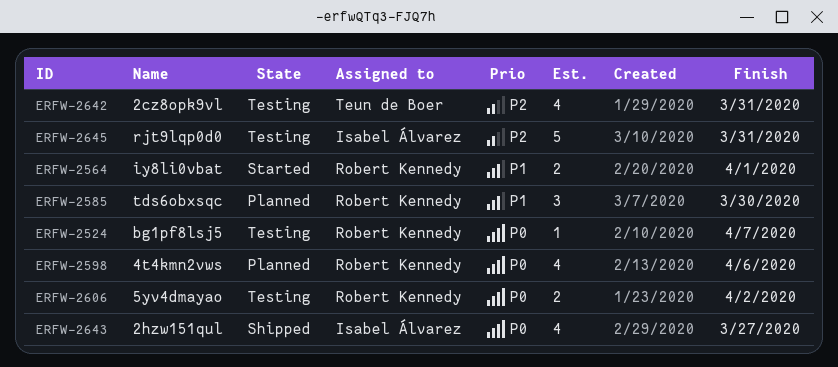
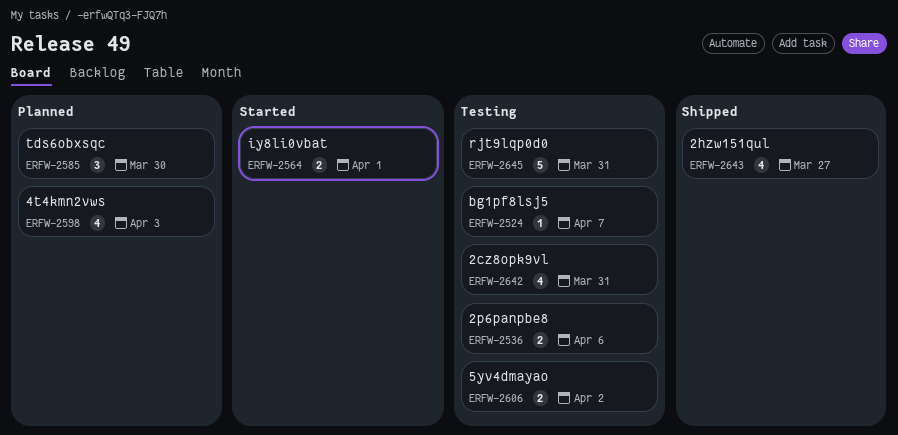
ERFW-2536: none -> present
ERFW-2598, due: Apr 6 -> Apr 3

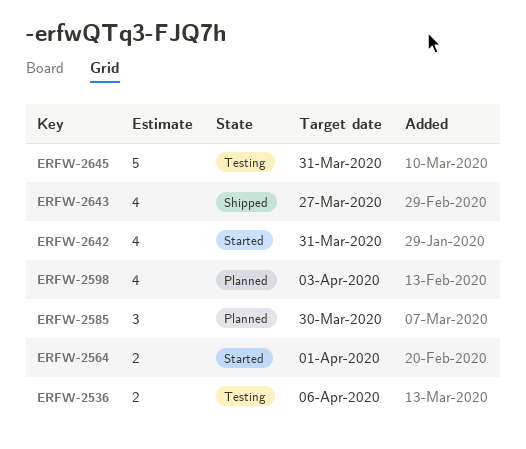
ERFW-2524: present -> none
ERFW-2606: present -> none
ERFW-2642, status: Testing -> Started

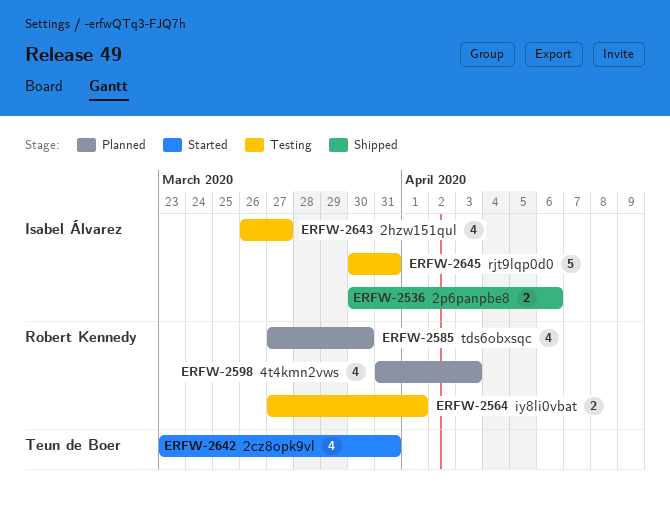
ERFW-2536, status: Testing -> Shipped
ERFW-2564, status: Started -> Testing
ERFW-2585, estimate: 3 -> 4
ERFW-2643, status: Shipped -> Testing

